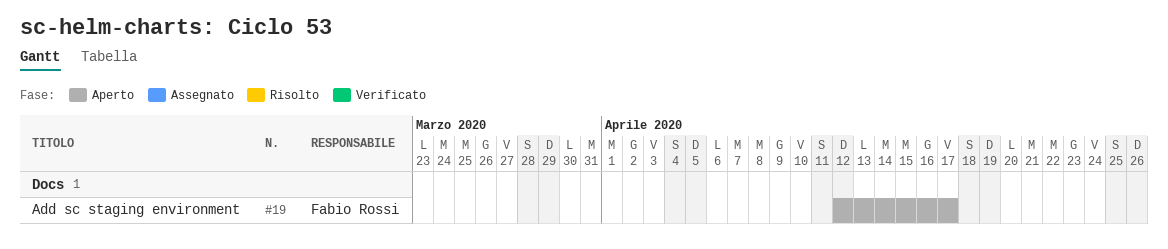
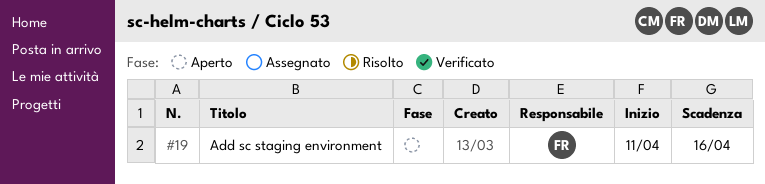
#19, start: Apr 12 -> Apr 11
#19, due: Apr 17 -> Apr 16

